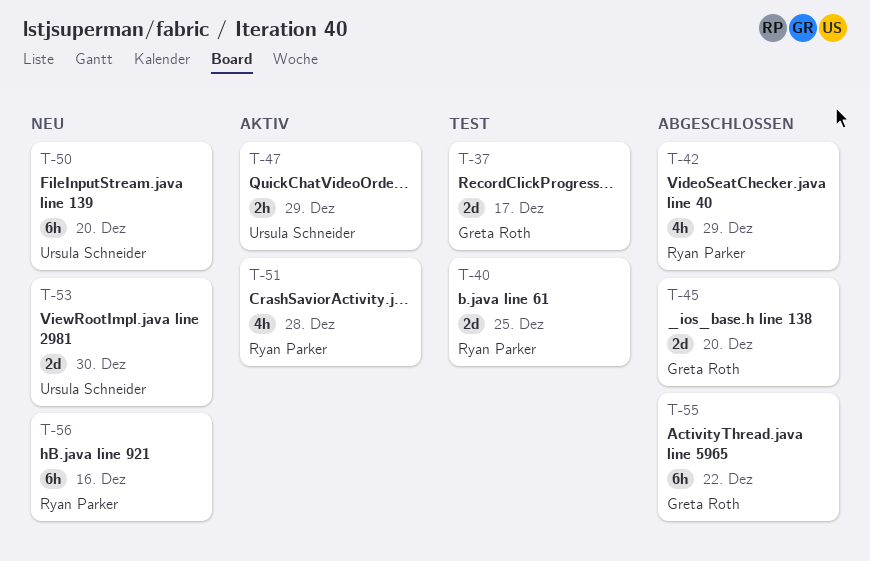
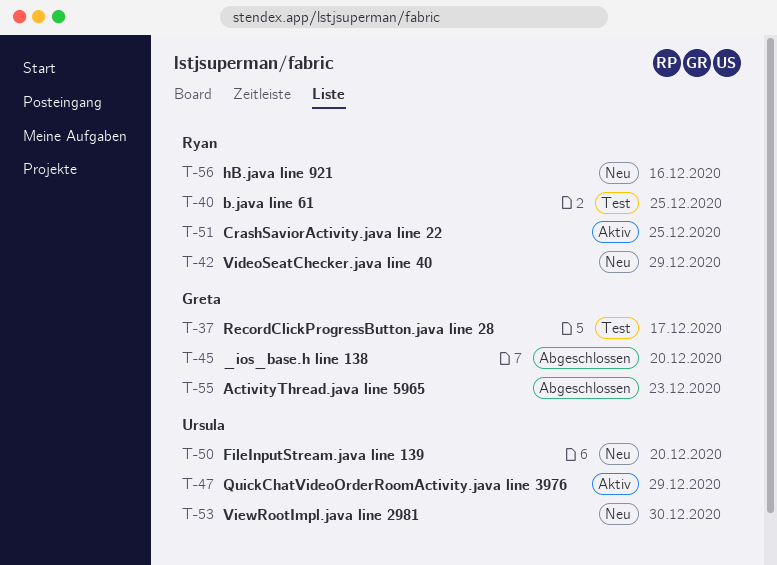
T-42, status: Abgeschlossen -> Neu
T-51, due: Dec 28 -> Dec 25
T-55, due: Dec 22 -> Dec 23

